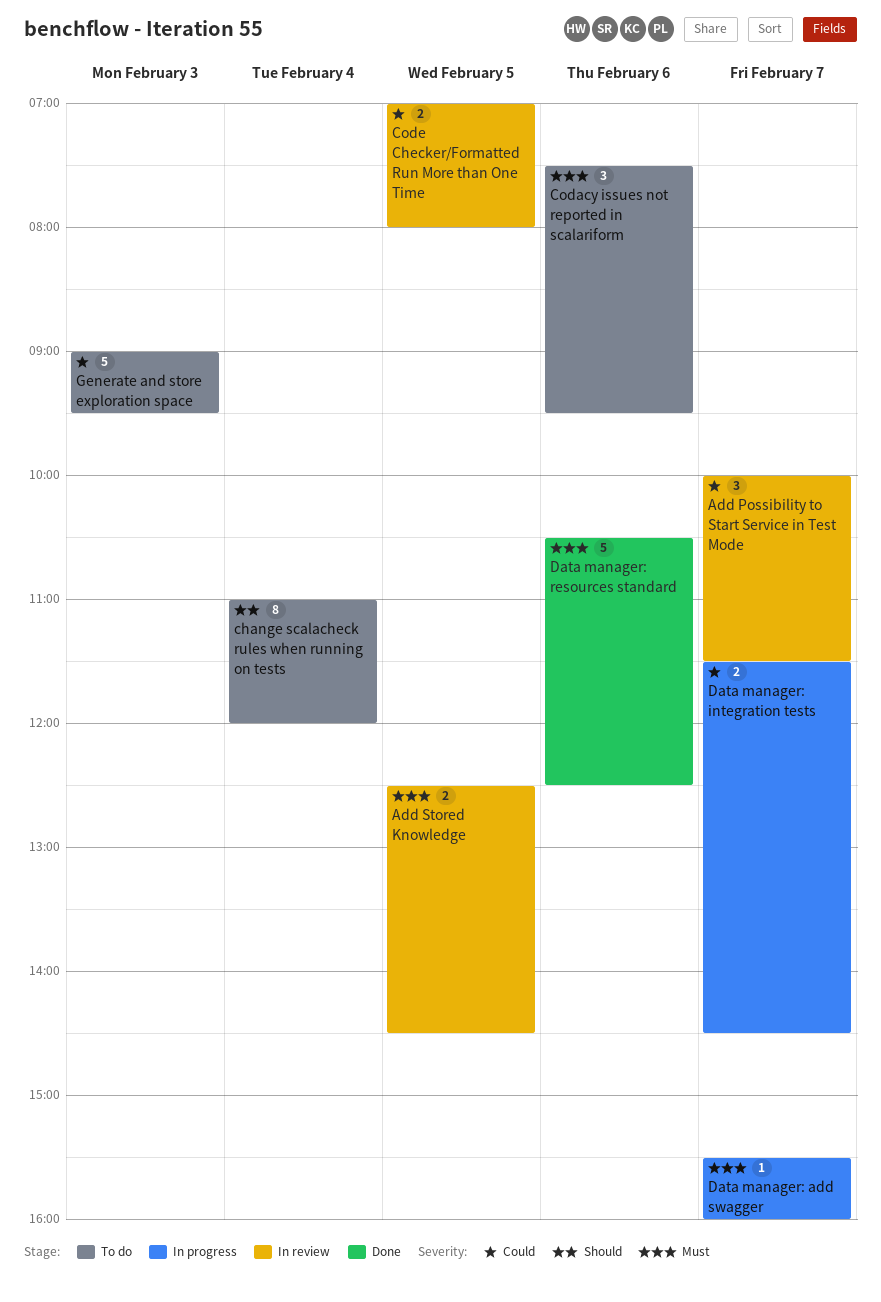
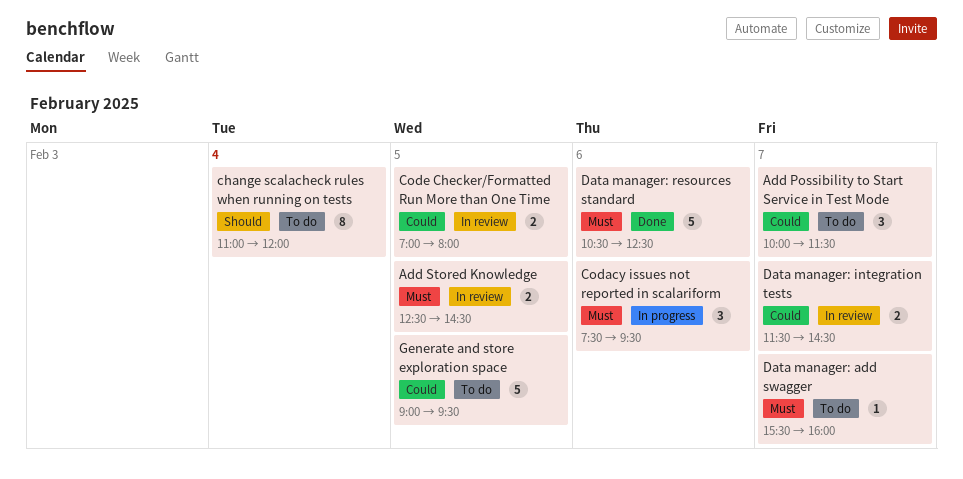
Add Possibility to Start Service in Test Mode, status: In review -> To do
Codacy issues not reported in scalariform, status: To do -> In progress
Data manager: add swagger, status: In progress -> To do
Data manager: integration tests, status: In progress -> In review
Generate and store exploration space, day: Feb 3 -> Feb 5

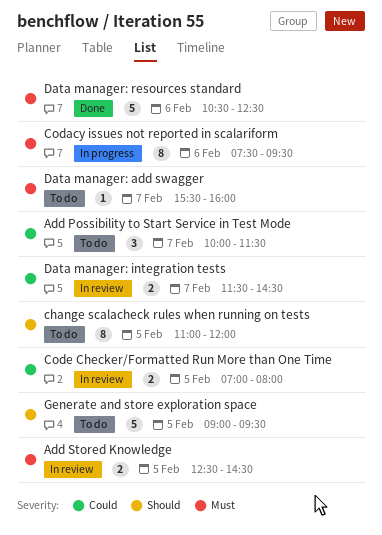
change scalacheck rules when running on tests, day: Feb 4 -> Feb 5
Codacy issues not reported in scalariform, estimate: 3 -> 8
Generate and store exploration space, priority: Could -> Should

